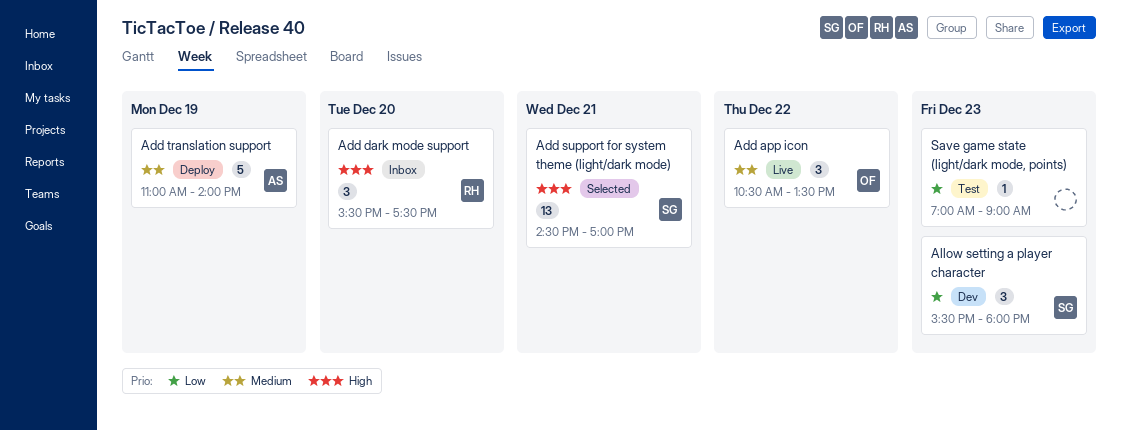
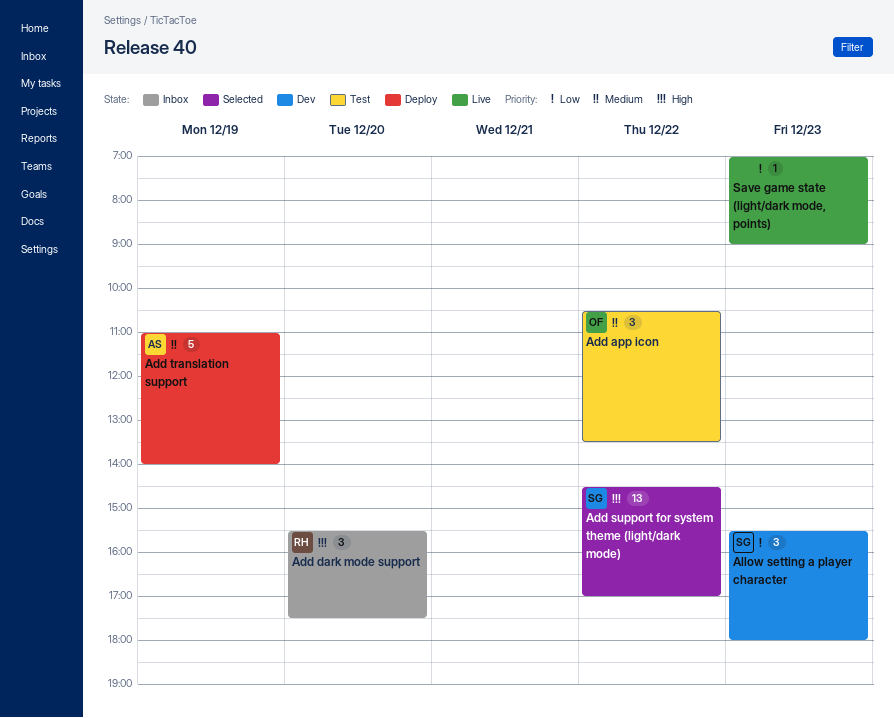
Add app icon, status: Live -> Test
Add support for system theme (light/dark mode), day: Dec 21 -> Dec 22
Save game state (light/dark mode, points), status: Test -> Live

